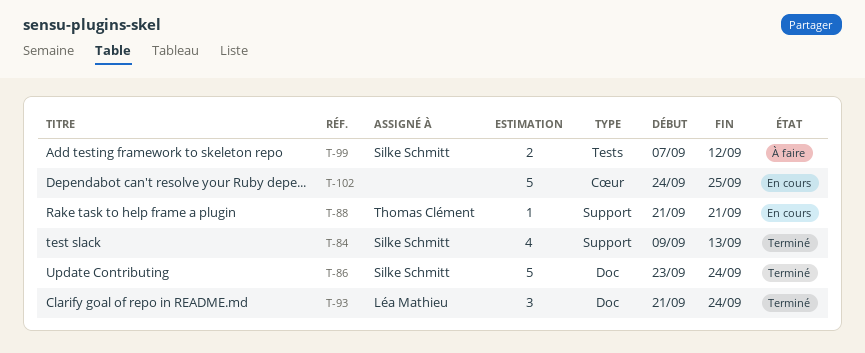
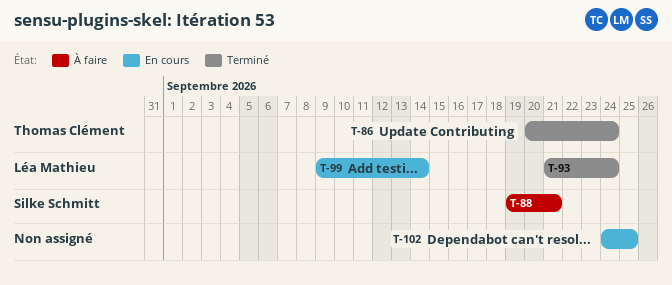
T-84: present -> none
T-86, owner: Silke Schmitt -> Thomas Clément
T-86, start: Sep 23 -> Sep 20
T-88, status: En cours -> À faire
T-88, owner: Thomas Clément -> Silke Schmitt
T-88, start: Sep 21 -> Sep 19
T-99, status: À faire -> En cours
T-99, owner: Silke Schmitt -> Léa Mathieu
T-99, start: Sep 7 -> Sep 9
T-99, due: Sep 12 -> Sep 14

